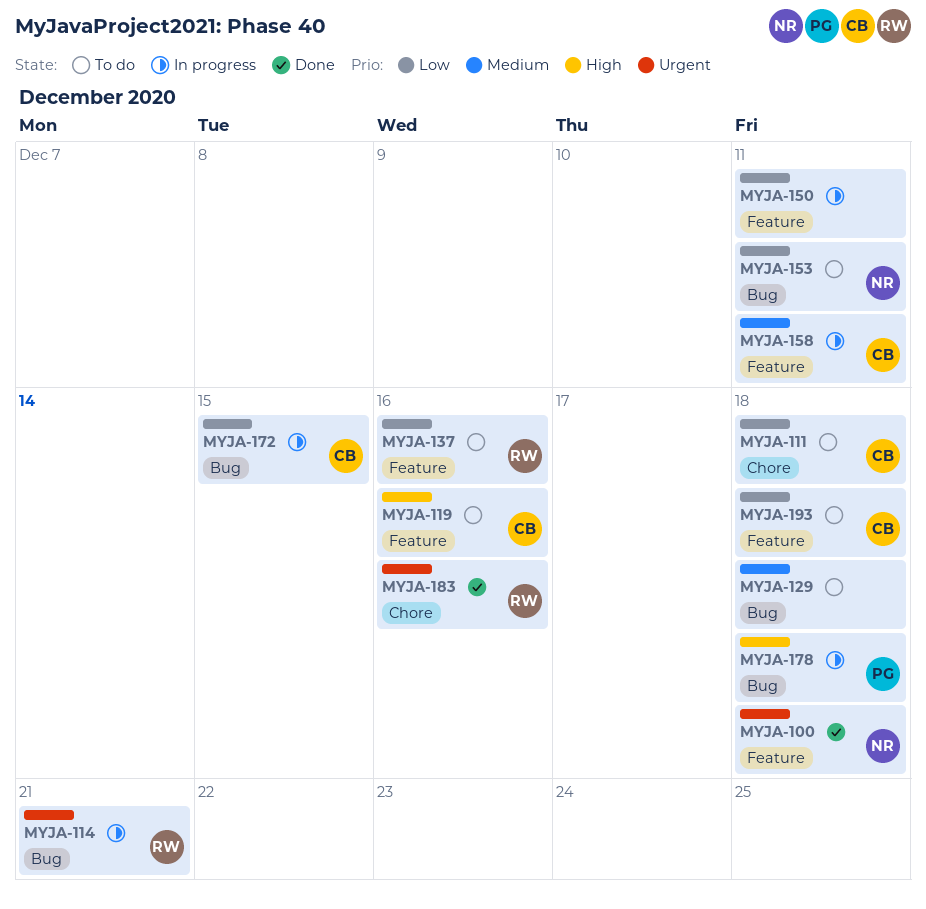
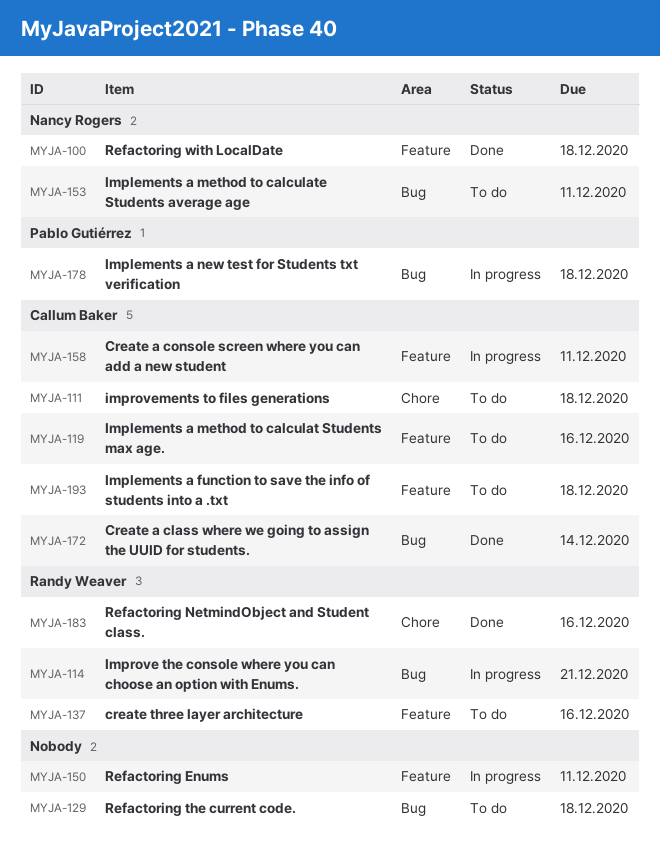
MYJA-172, status: In progress -> Done
MYJA-172, due: Dec 15 -> Dec 14

